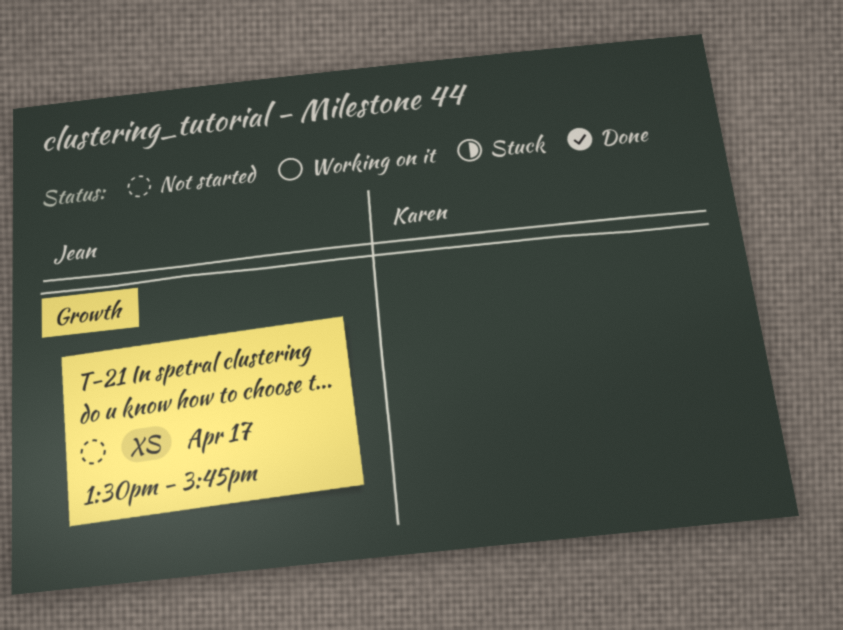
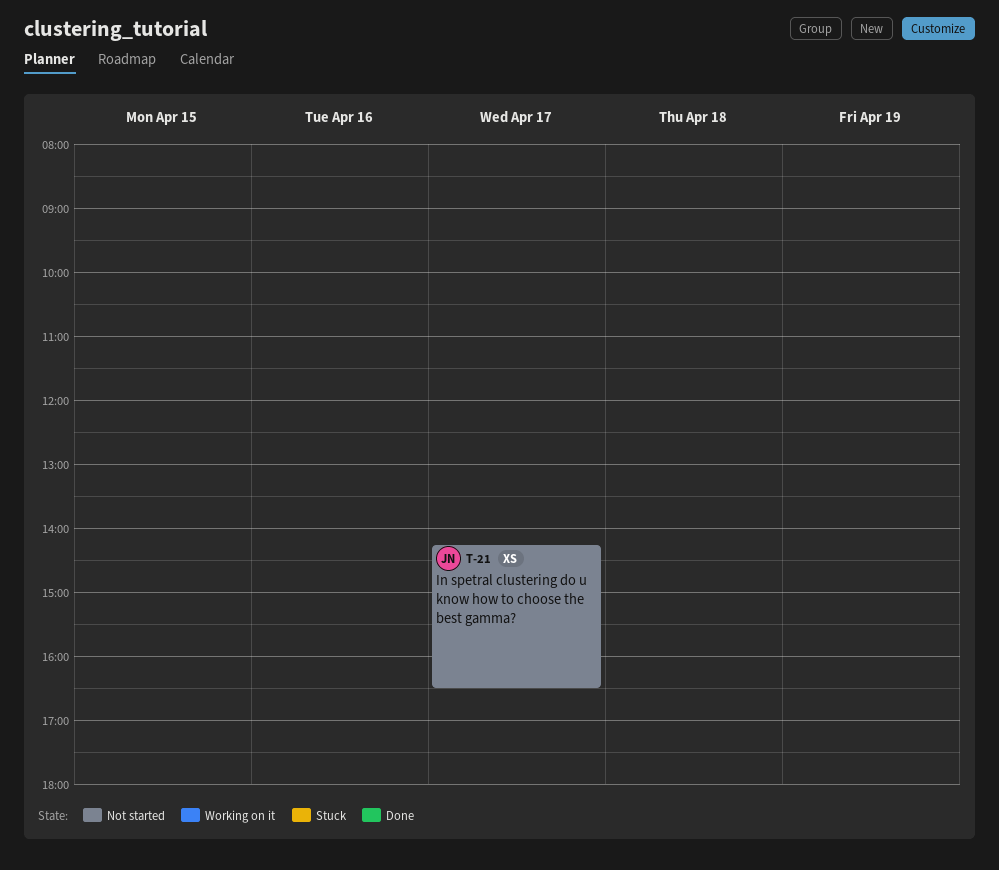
T-21, begins: 13:30 -> 14:15
T-21, ends: 15:45 -> 16:30

